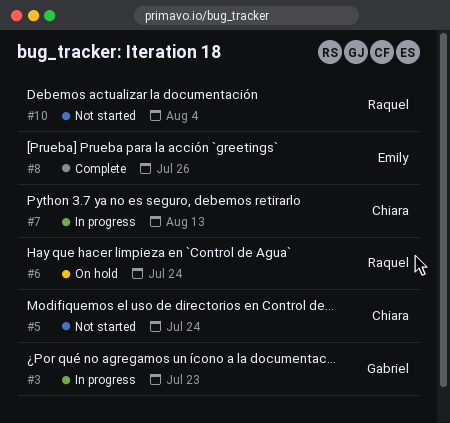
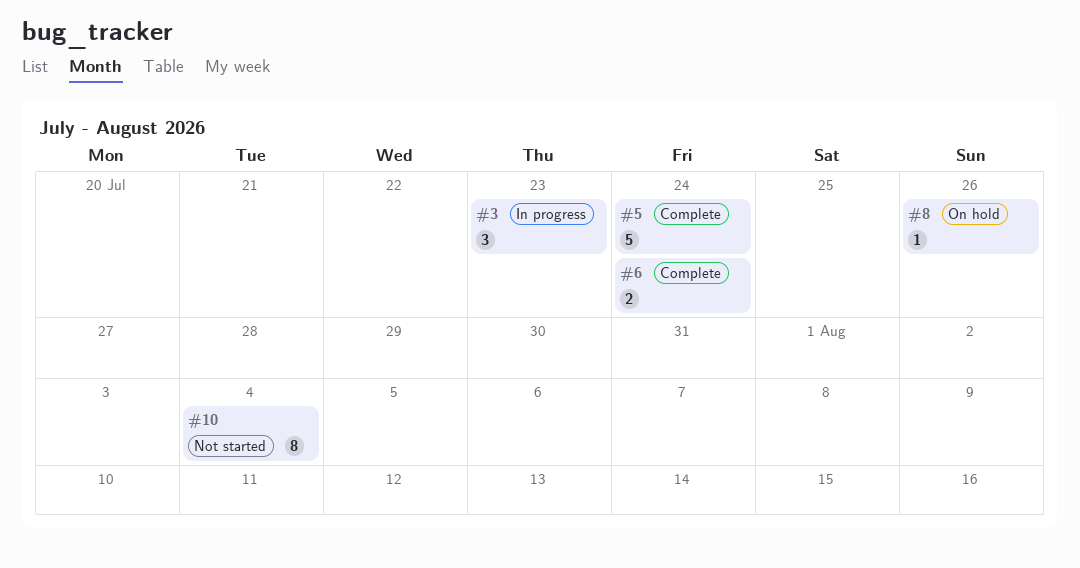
#5, status: Not started -> Complete
#6, status: On hold -> Complete
#7: present -> none
#8, status: Complete -> On hold

